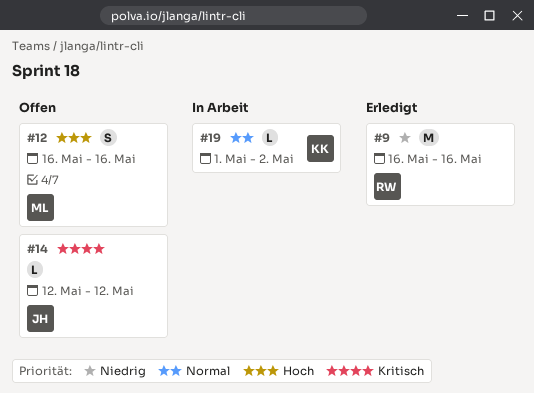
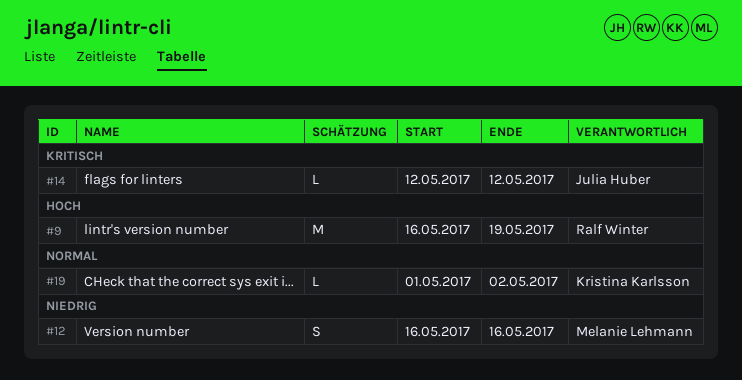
#9, priority: Niedrig -> Hoch
#9, due: May 16 -> May 19
#12, priority: Hoch -> Niedrig

